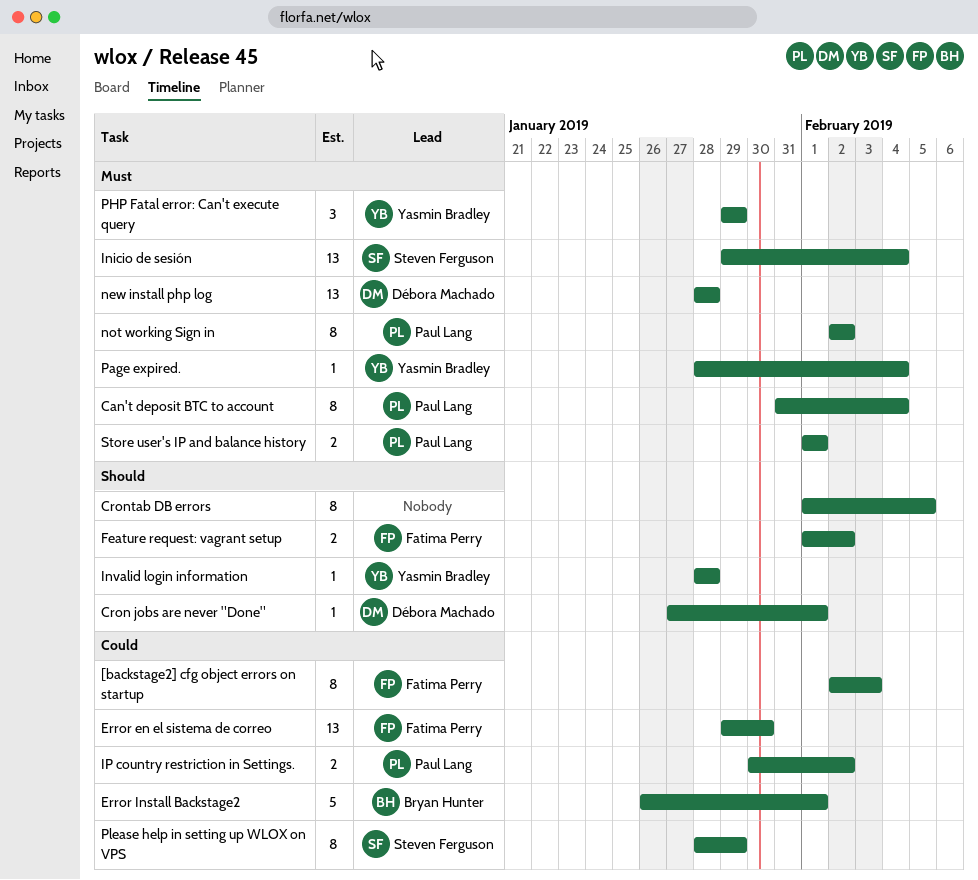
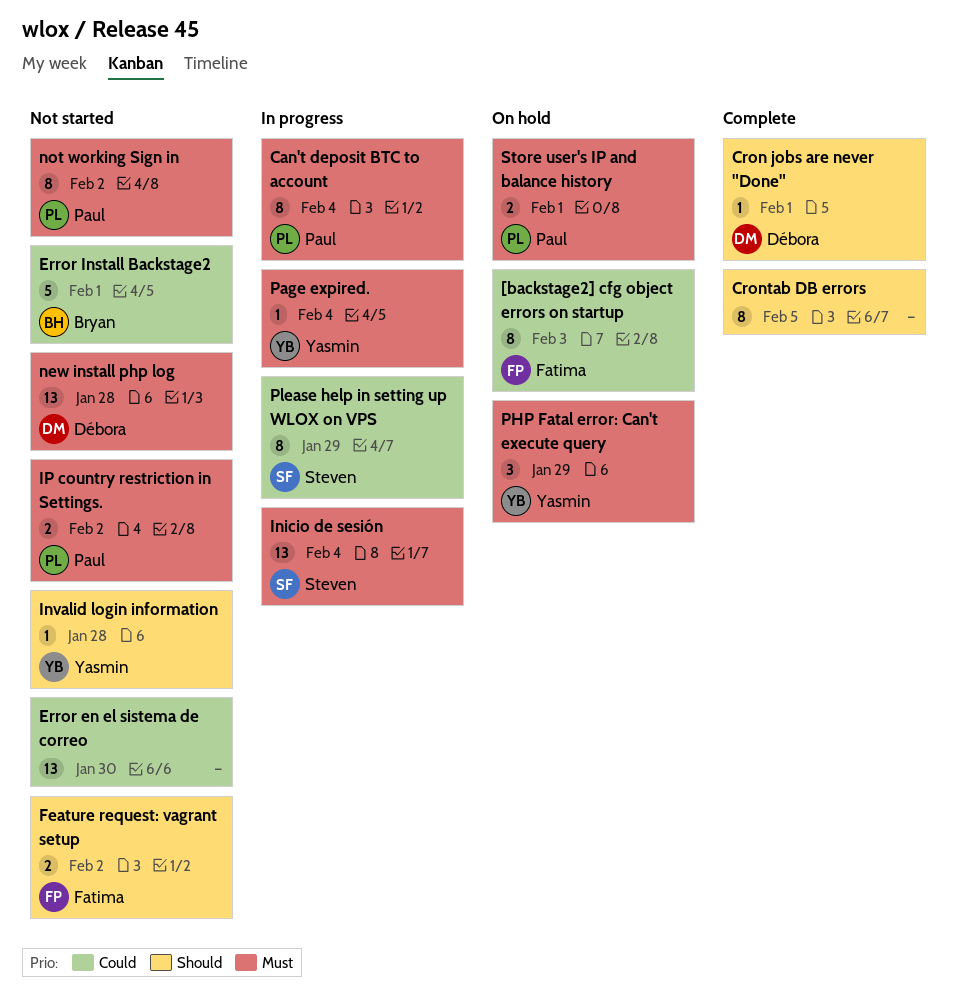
Error en el sistema de correo, owner: Fatima Perry -> none
IP country restriction in Settings., priority: Could -> Must

